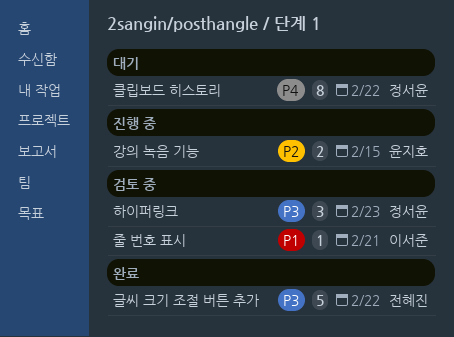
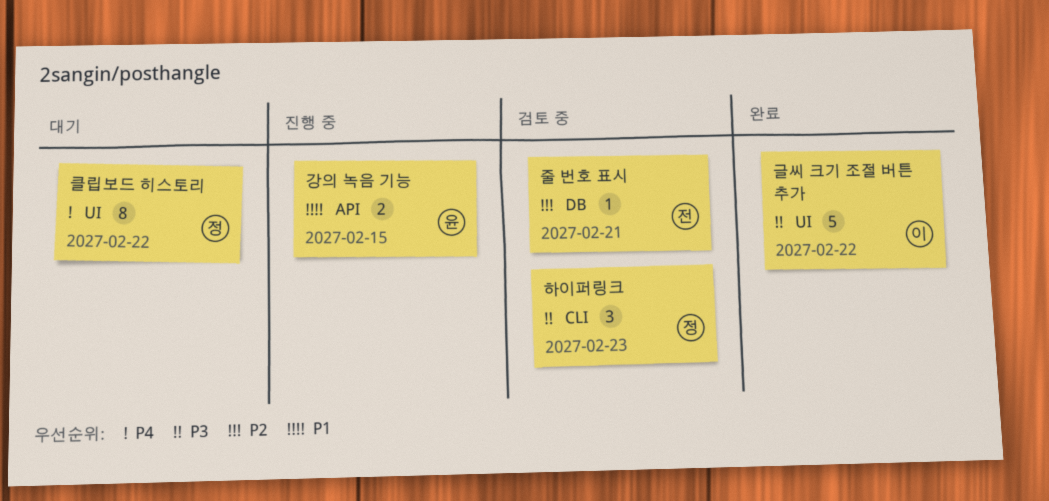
강의 녹음 기능, priority: P2 -> P1
글씨 크기 조절 버튼 추가, owner: 전혜진 -> 이서준
줄 번호 표시, owner: 이서준 -> 전혜진
줄 번호 표시, priority: P1 -> P2

